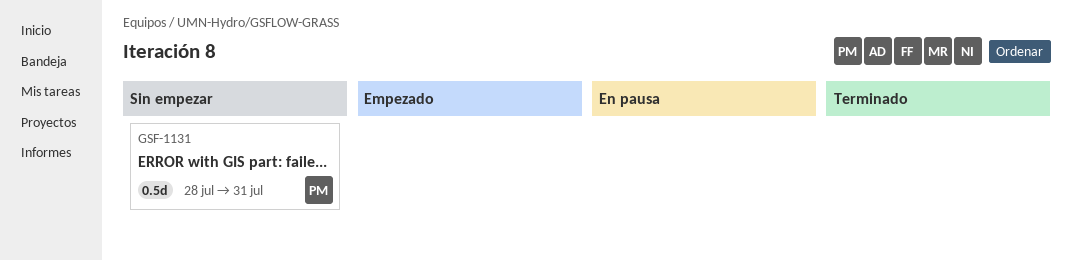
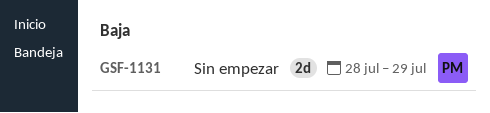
GSF-1131, estimate: 0.5d -> 2d
GSF-1131, due: Jul 31 -> Jul 29

